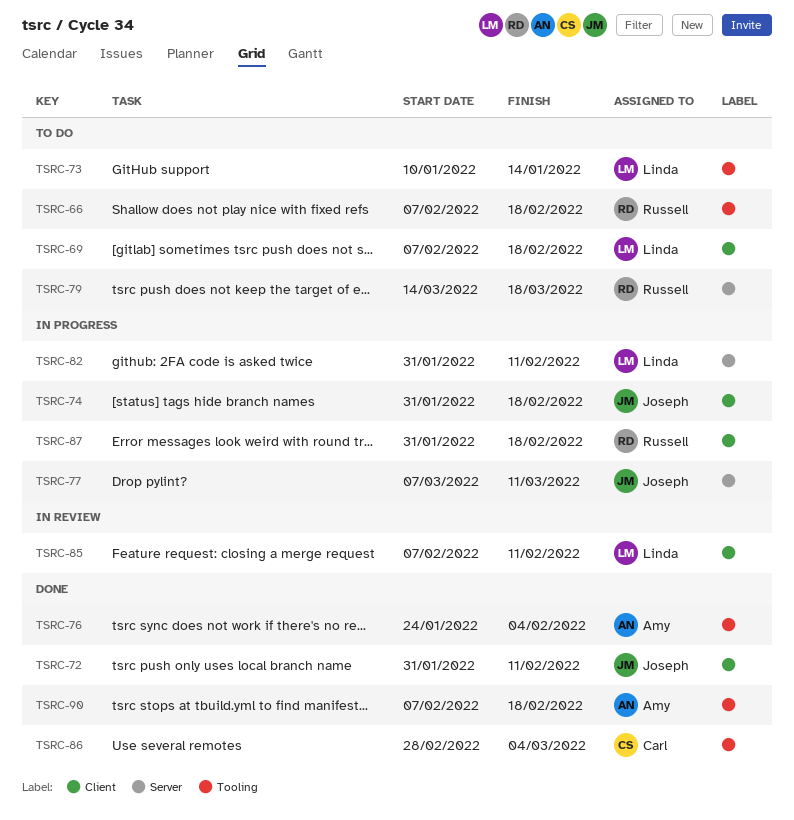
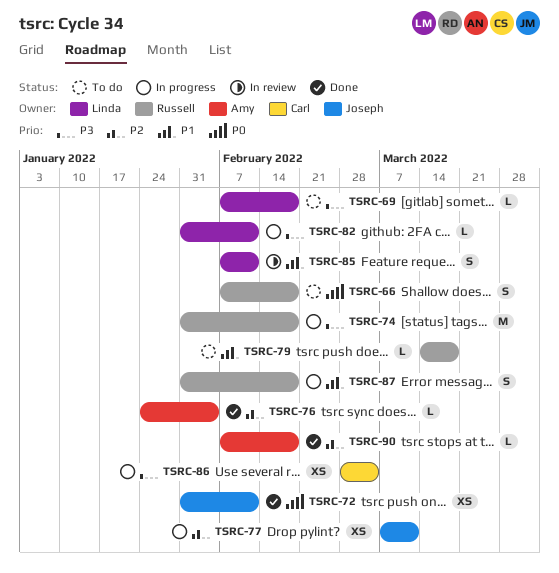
TSRC-73: present -> none
TSRC-74, owner: Joseph -> Russell
TSRC-86, status: Done -> In progress

